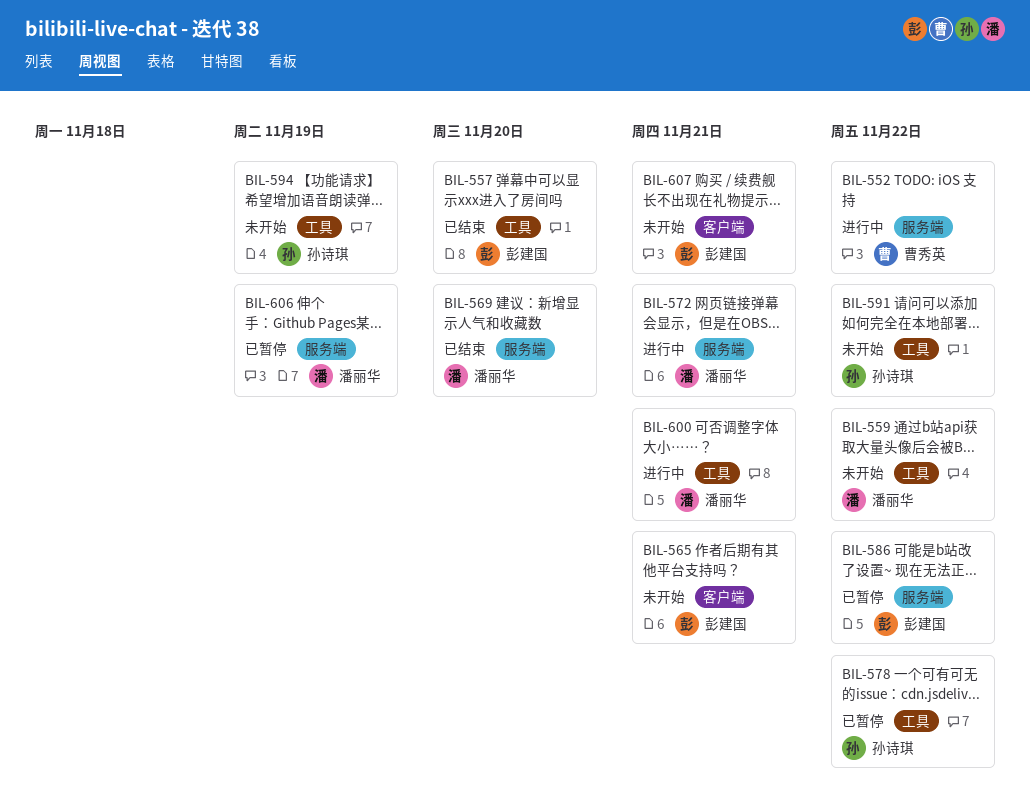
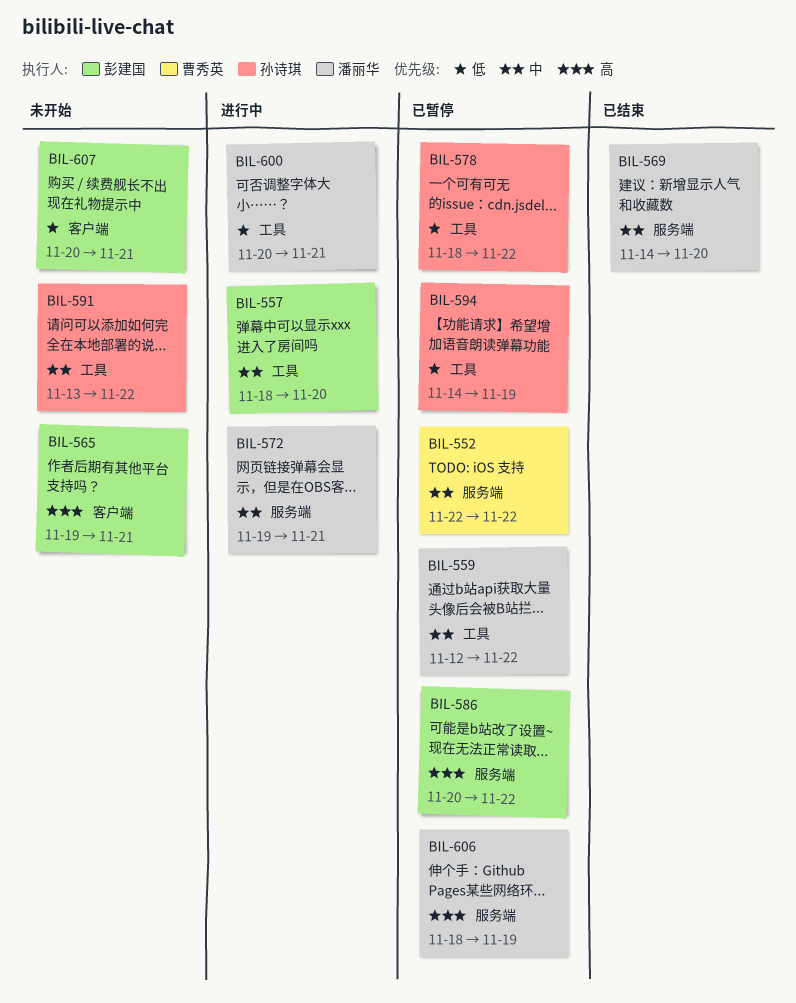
BIL-552, status: 进行中 -> 已暂停
BIL-557, status: 已结束 -> 进行中
BIL-559, status: 未开始 -> 已暂停
BIL-594, status: 未开始 -> 已暂停

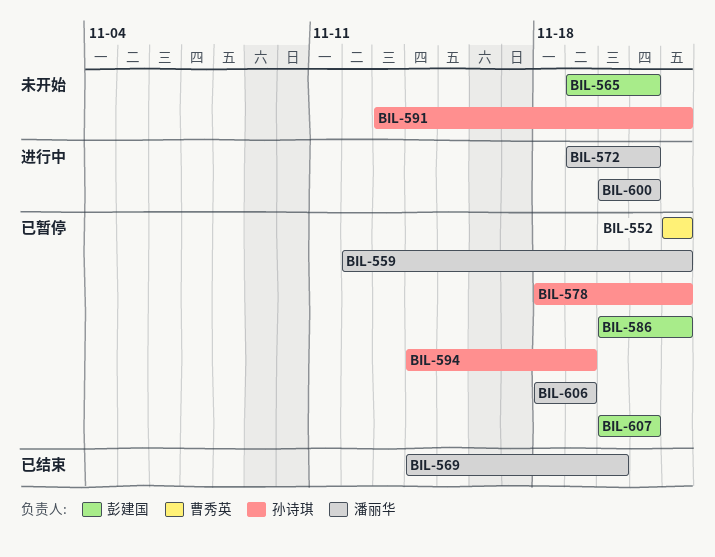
BIL-557: present -> none
BIL-607, status: 未开始 -> 已暂停

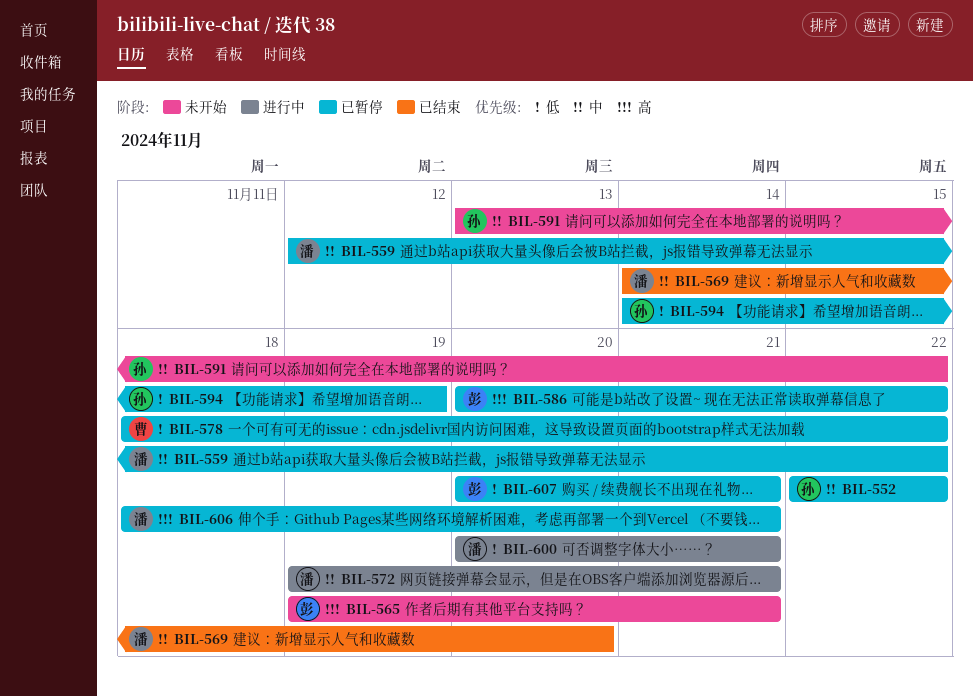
BIL-552, owner: 曹秀英 -> 孙诗琪
BIL-578, owner: 孙诗琪 -> 曹秀英
BIL-606, due: Nov 19 -> Nov 21

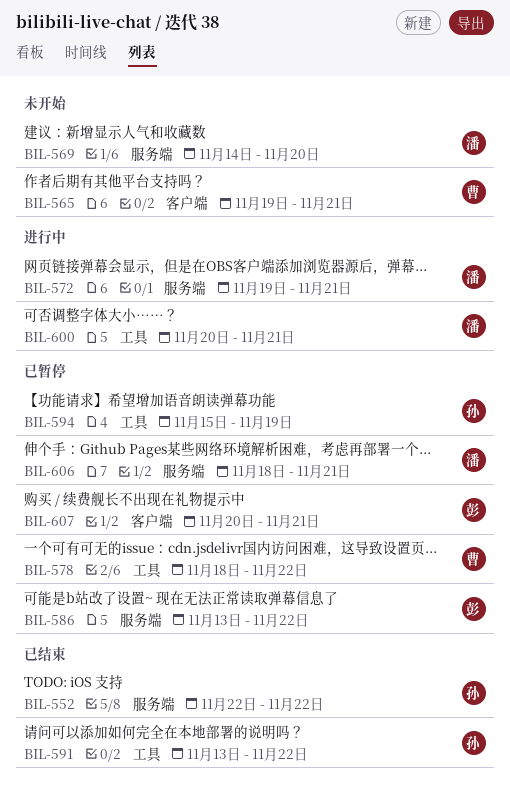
BIL-552, status: 已暂停 -> 已结束
BIL-559: present -> none
BIL-565, owner: 彭 -> 曹
BIL-569, status: 已结束 -> 未开始
BIL-586, start: Nov 20 -> Nov 13
BIL-591, status: 未开始 -> 已结束
BIL-594, start: Nov 14 -> Nov 15

